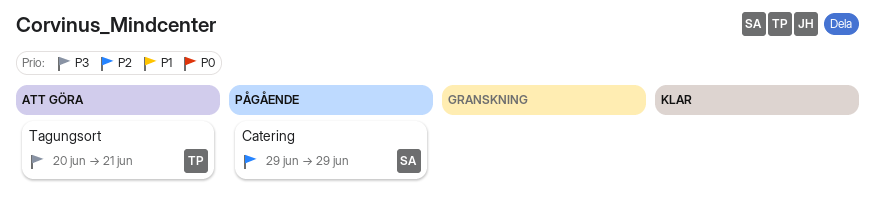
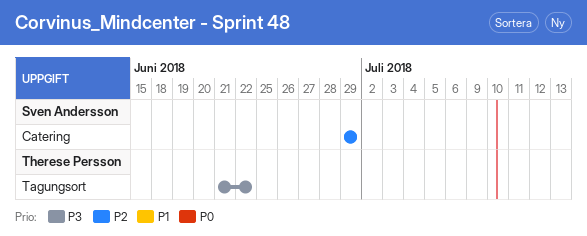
Tagungsort, start: Jun 20 -> Jun 21
Tagungsort, due: Jun 21 -> Jun 22

